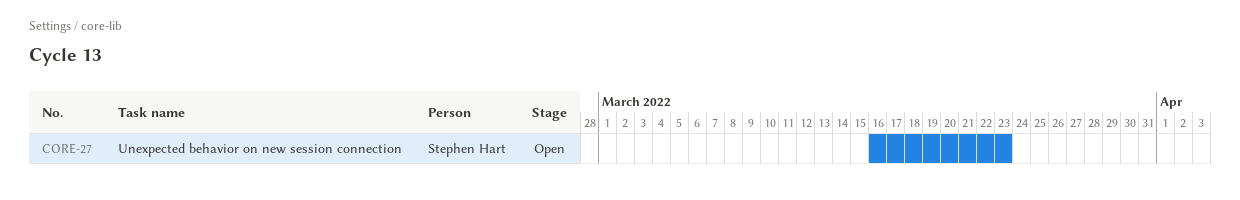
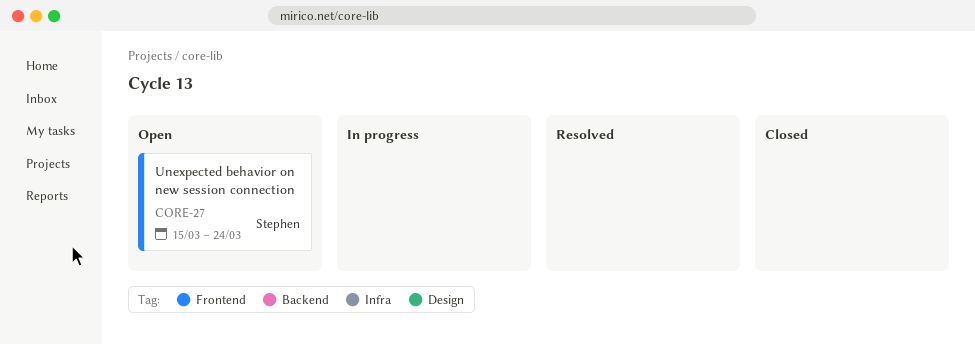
CORE-27, start: Mar 16 -> Mar 15
CORE-27, due: Mar 23 -> Mar 24

